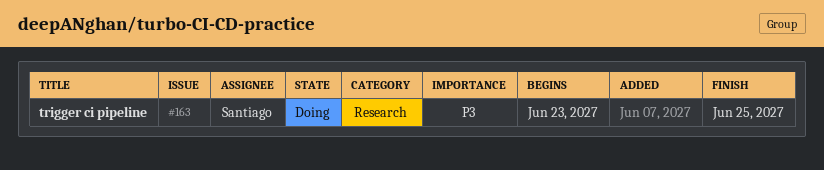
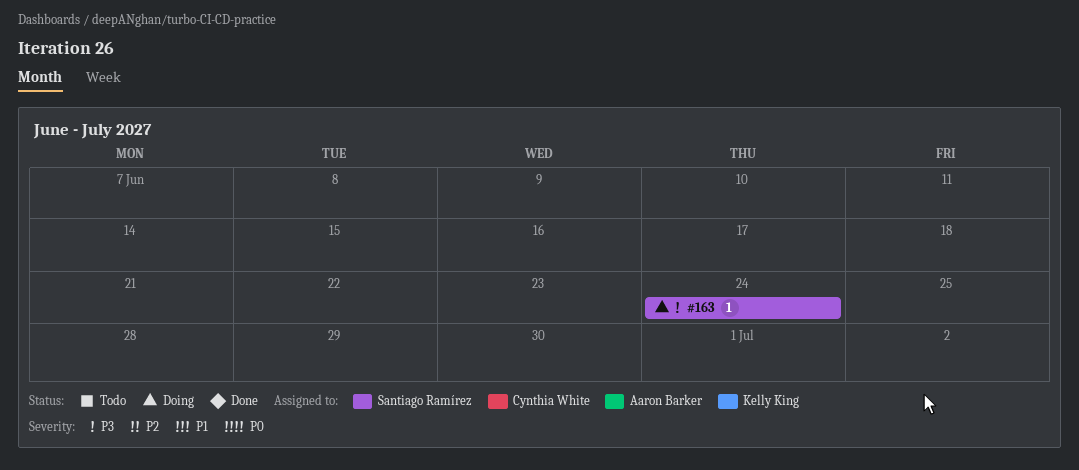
#163, start: Jun 23 -> Jun 24
#163, due: Jun 25 -> Jun 24

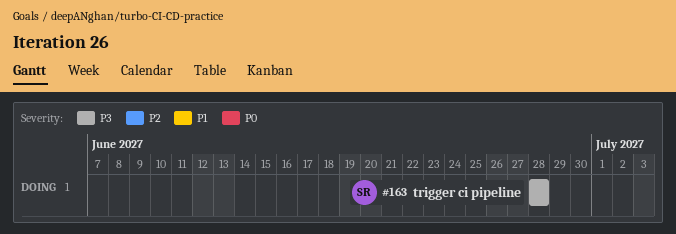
#163, start: Jun 24 -> Jun 28
#163, due: Jun 24 -> Jun 28

